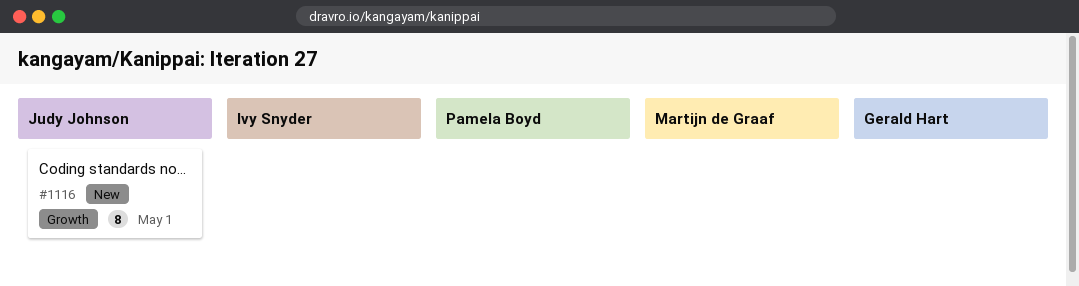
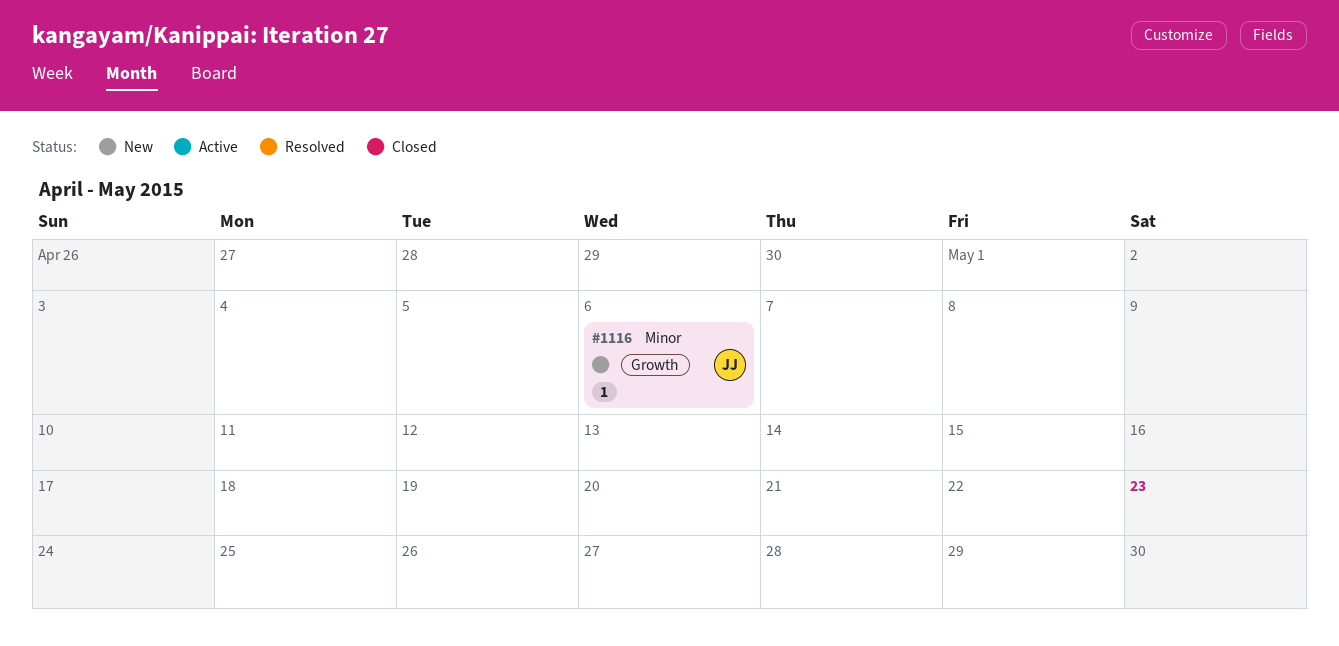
#1116, estimate: 8 -> 1
#1116, due: May 1 -> May 6

